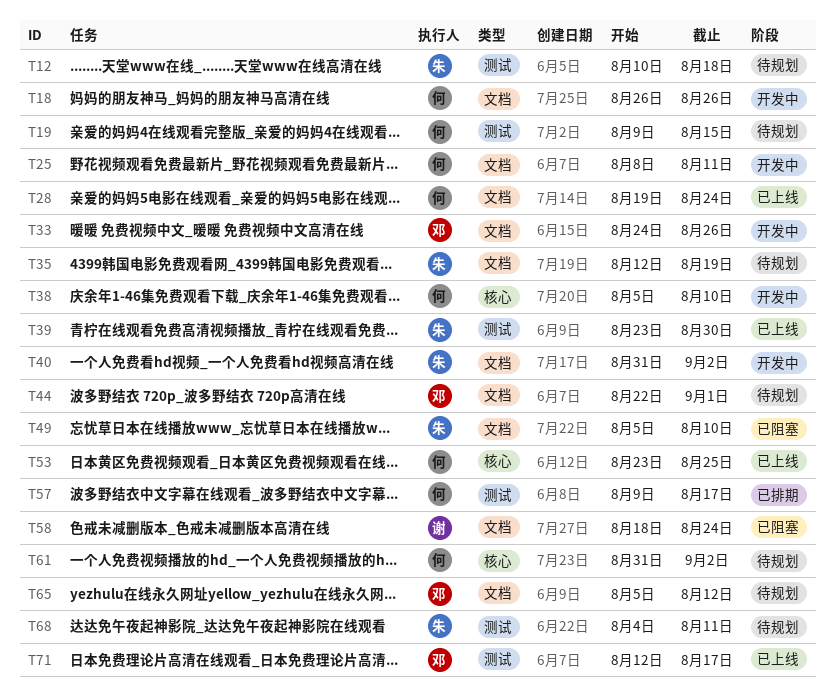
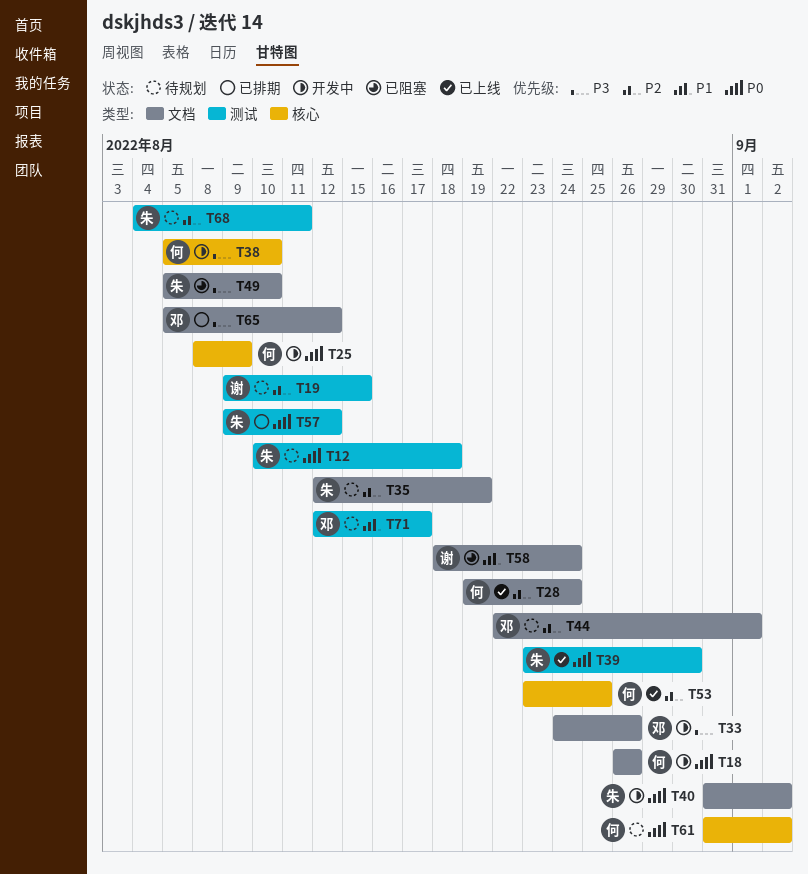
T19, owner: 何 -> 谢
T25, label: 文档 -> 核心
T25, due: Aug 11 -> Aug 9
T57, owner: 何 -> 朱
T57, due: Aug 17 -> Aug 12
T65, status: 待规划 -> 已排期
T71, status: 已上线 -> 待规划

